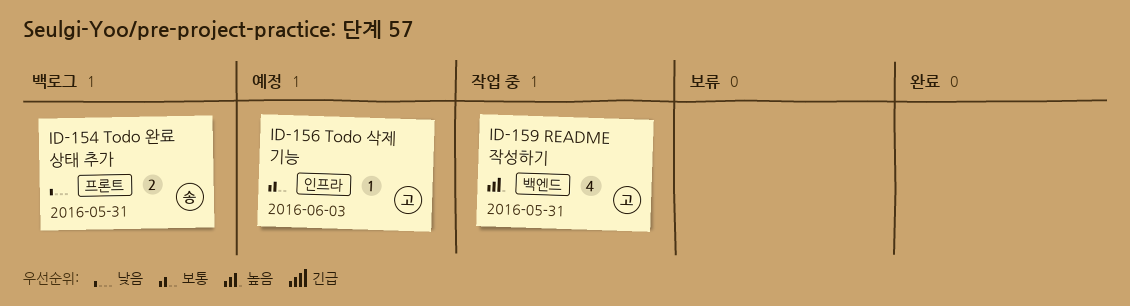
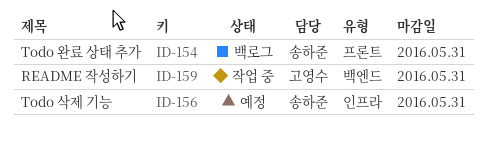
ID-156, owner: 고영수 -> 송하준
ID-156, due: Jun 3 -> May 31

